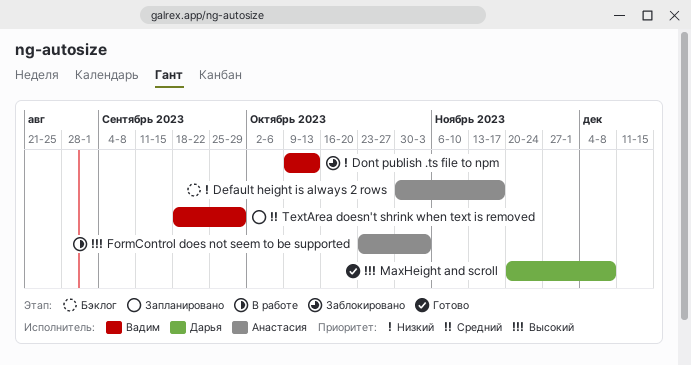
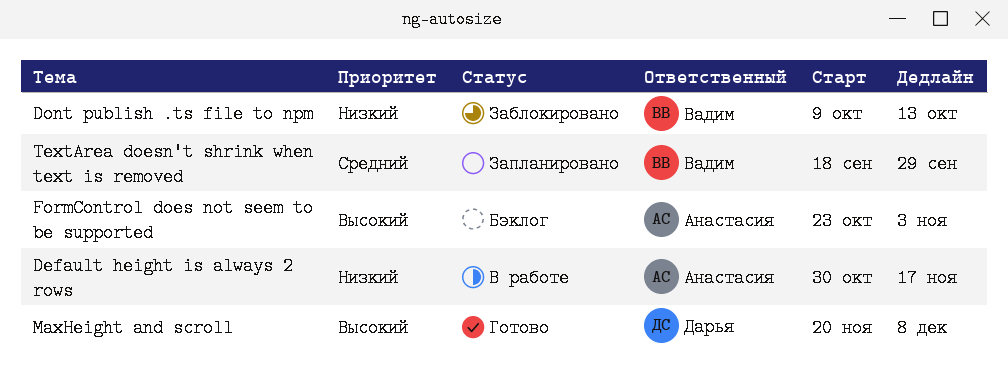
Default height is always 2 rows, status: Бэклог -> В работе
FormControl does not seem to be supported, status: В работе -> Бэклог

